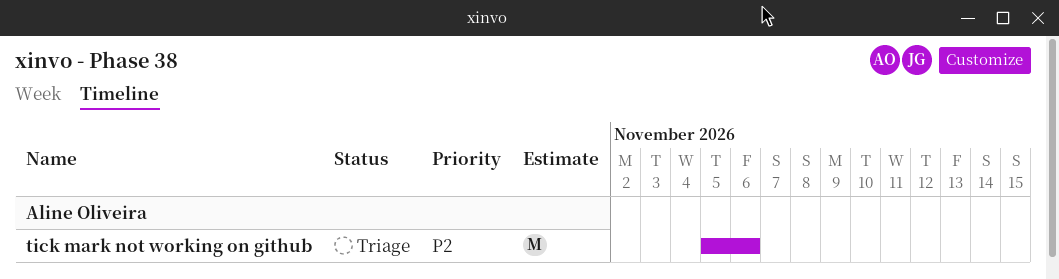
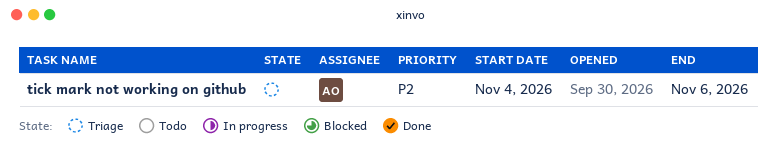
tick mark not working on github, start: Nov 5 -> Nov 4

